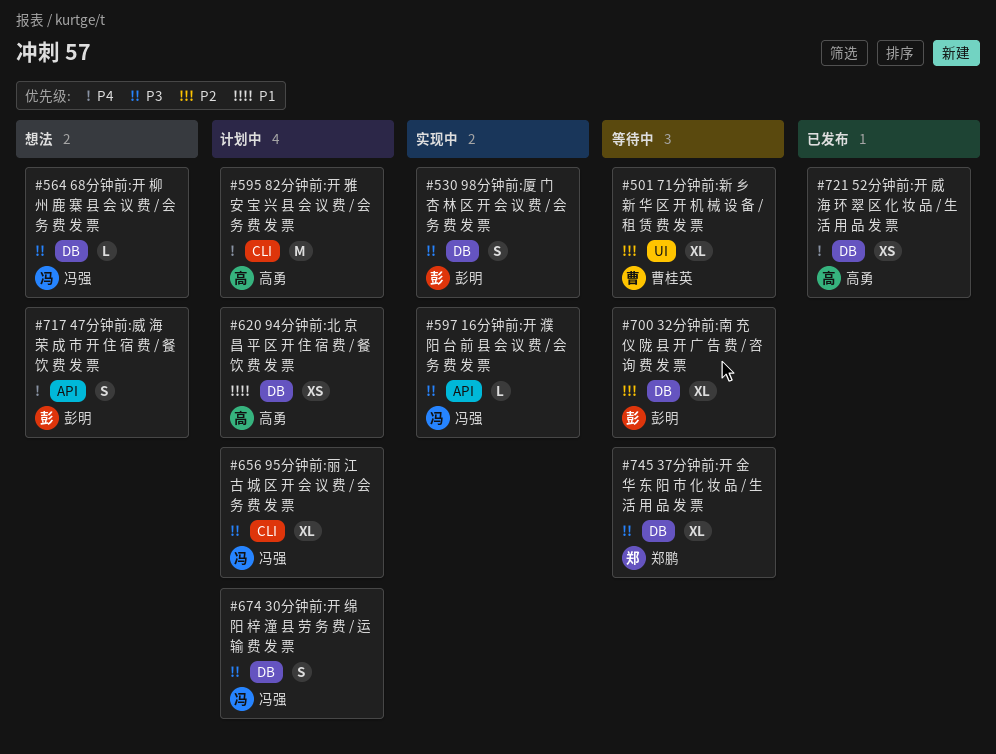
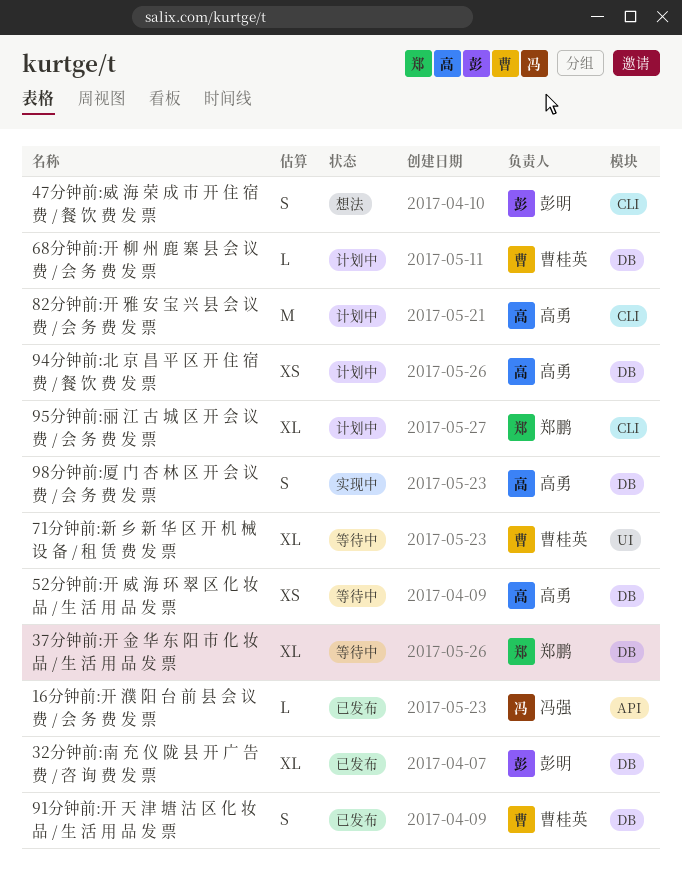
16分钟前:开 濮 阳 台 前 县 会 议 费 / 会 务 费 发 票, status: 实现中 -> 已发布
30分钟前:开 绵 阳 梓 潼 县 劳 务 费 / 运 输 费 发 票: present -> none
32分钟前:南 充 仪 陇 县 开 广 告 费 / 咨 询 费 发 票, status: 等待中 -> 已发布
47分钟前:威 海 荣 成 市 开 住 宿 费 / 餐 饮 费 发 票, label: API -> CLI
52分钟前:开 威 海 环 翠 区 化 妆 品 / 生 活 用 品 发 票, status: 已发布 -> 等待中
68分钟前:开 柳 州 鹿 寨 县 会 议 费 / 会 务 费 发 票, status: 想法 -> 计划中
68分钟前:开 柳 州 鹿 寨 县 会 议 费 / 会 务 费 发 票, owner: 冯强 -> 曹桂英
91分钟前:开 天 津 塘 沽 区 化 妆 品 / 生 活 用 品 发 票: none -> present
95分钟前:丽 江 古 城 区 开 会 议 费 / 会 务 费 发 票, owner: 冯强 -> 郑鹏
98分钟前:厦 门 杏 林 区 开 会 议 费 / 会 务 费 发 票, owner: 彭明 -> 高勇

